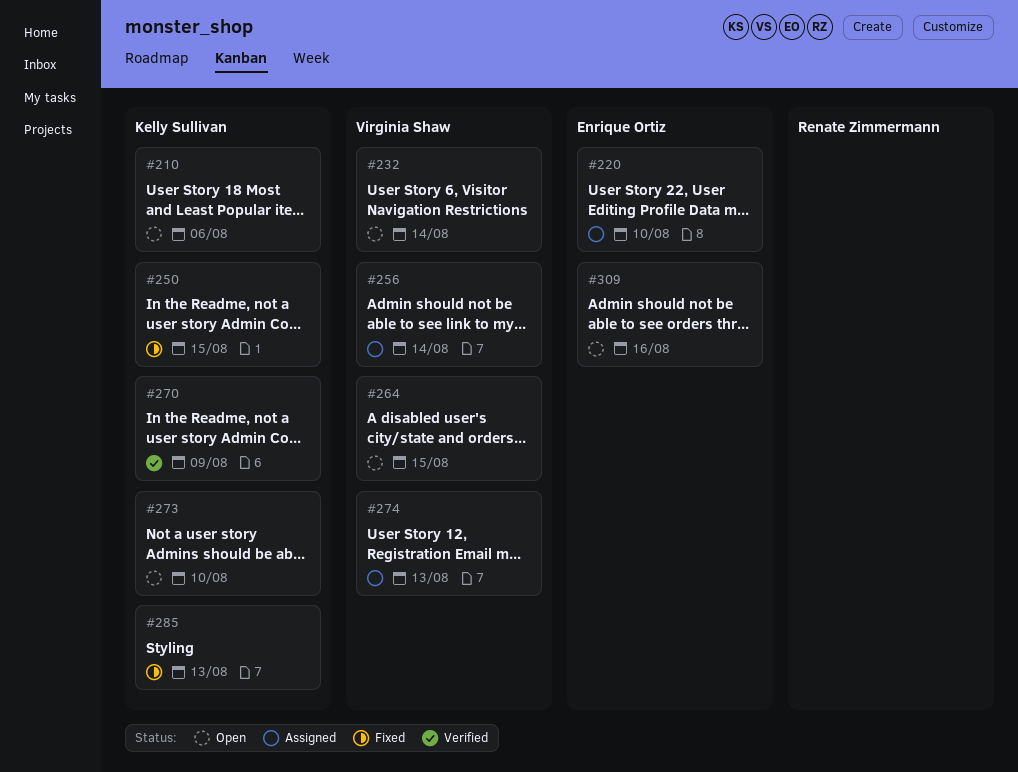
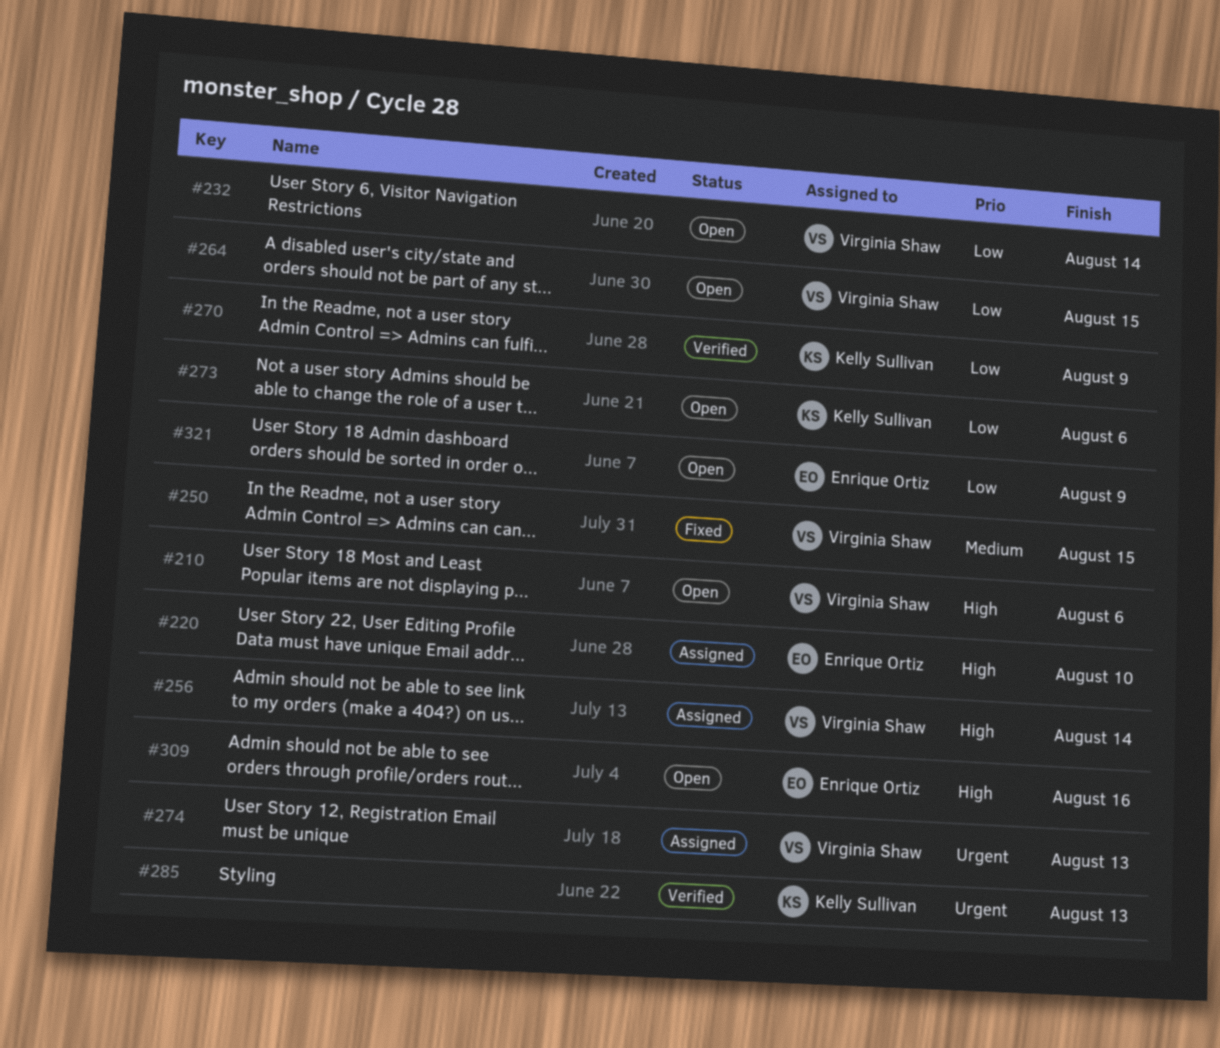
#210, owner: Kelly Sullivan -> Virginia Shaw
#250, owner: Kelly Sullivan -> Virginia Shaw
#273, due: Aug 10 -> Aug 6
#285, status: Fixed -> Verified
#321: none -> present

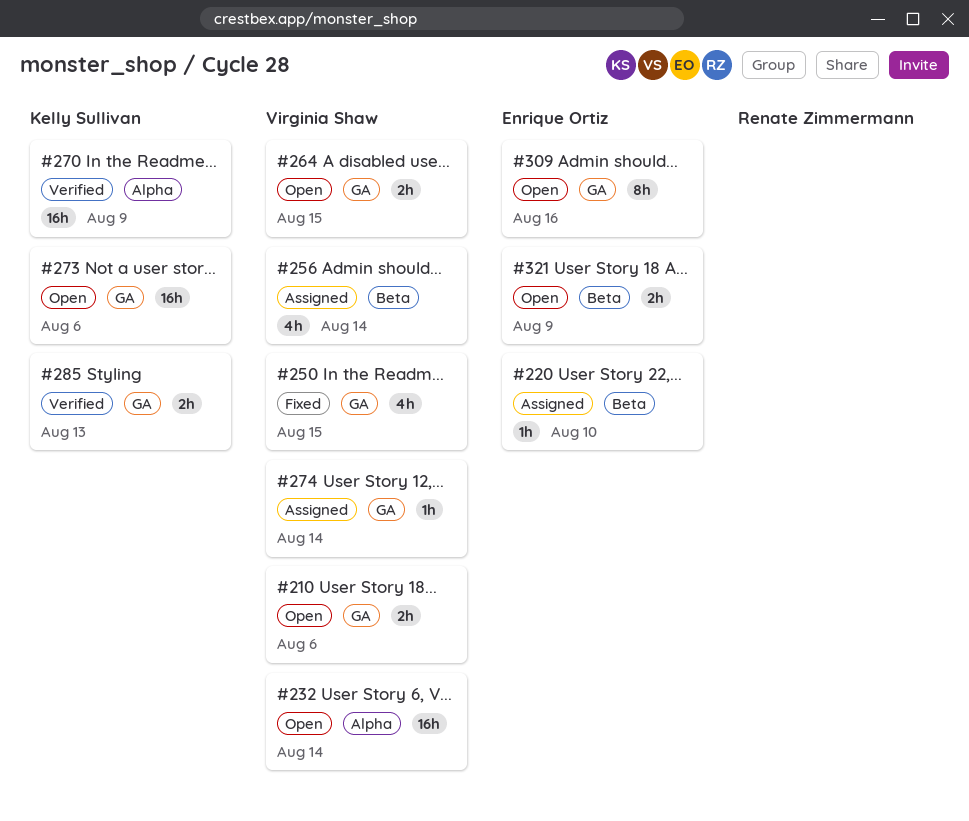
#274, due: Aug 13 -> Aug 14

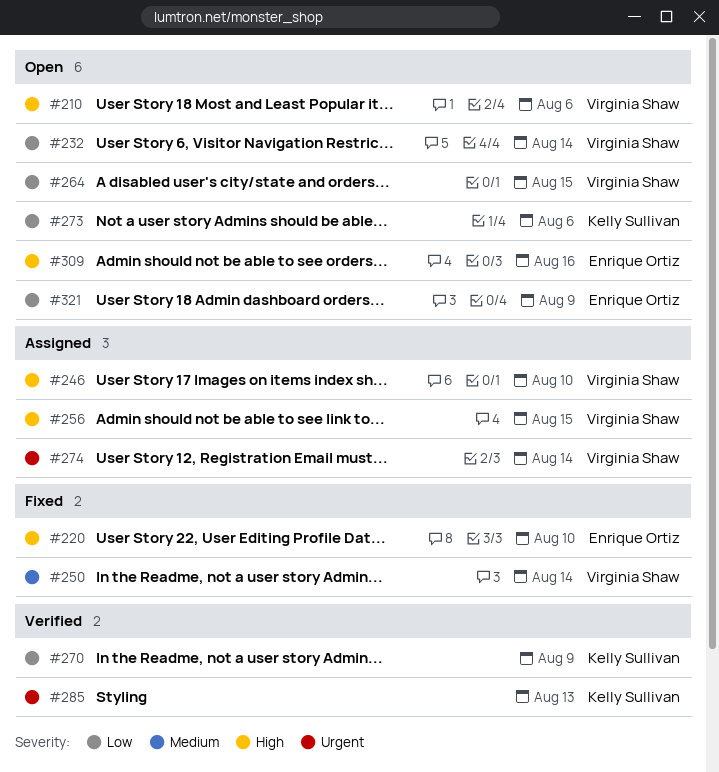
#220, status: Assigned -> Fixed
#246: none -> present
#250, due: Aug 15 -> Aug 14
#256, due: Aug 14 -> Aug 15

